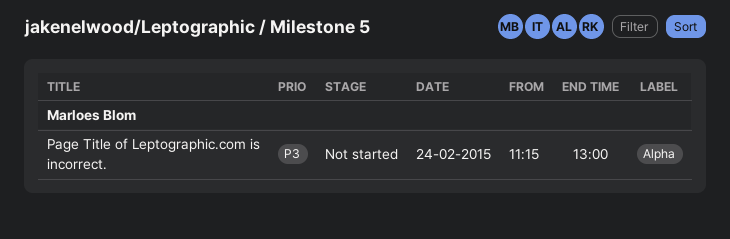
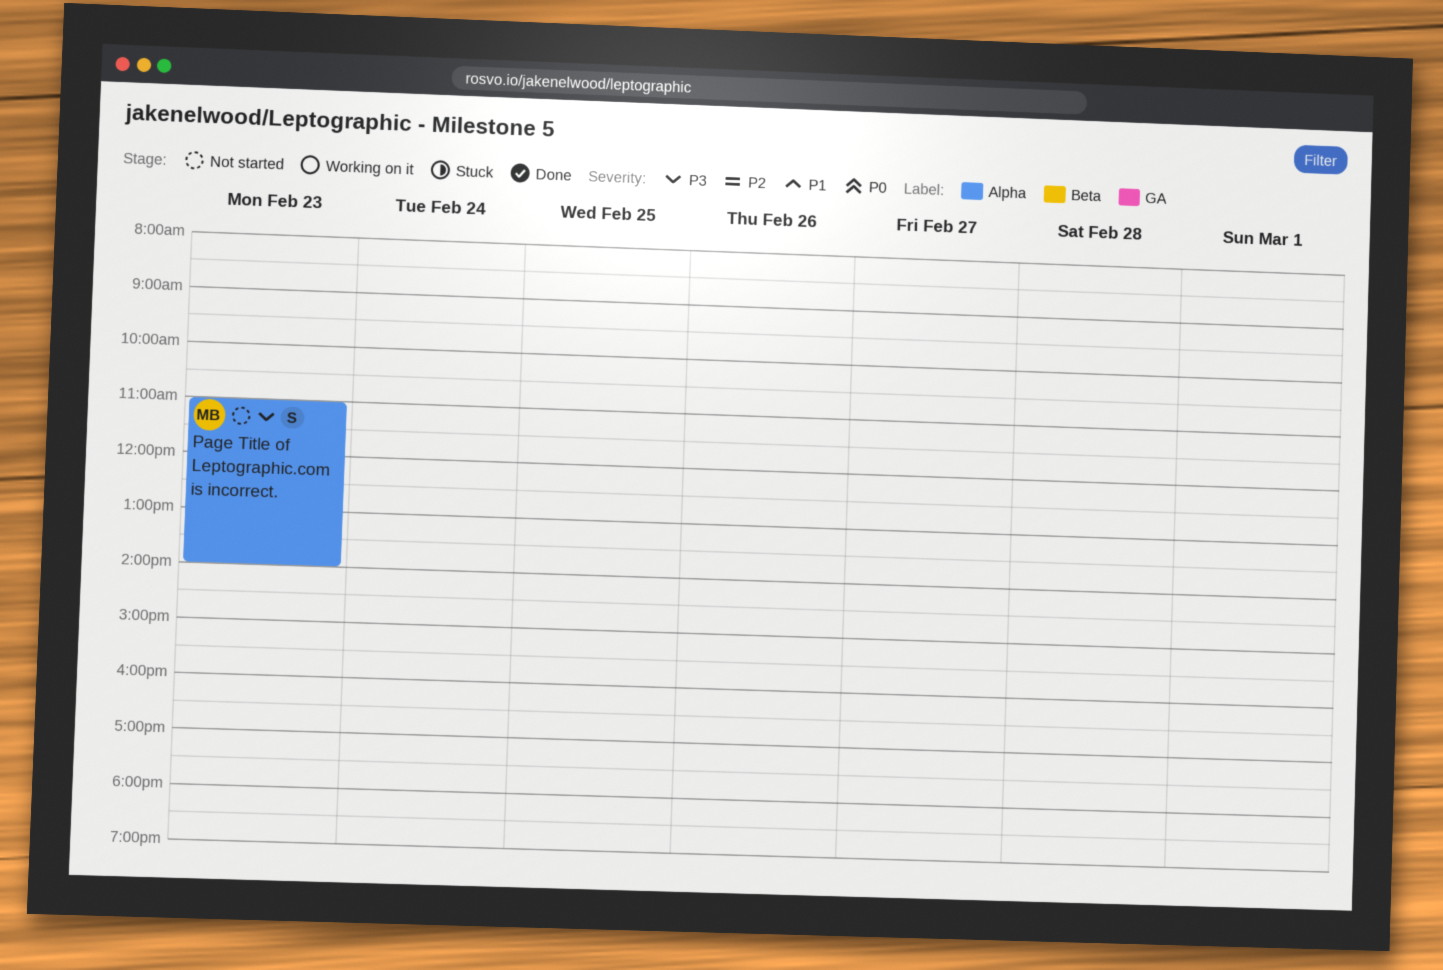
Page Title of Leptographic.com is incorrect., day: Feb 24 -> Feb 23
Page Title of Leptographic.com is incorrect., begins: 11:15 -> 11:00
Page Title of Leptographic.com is incorrect., ends: 13:00 -> 14:00

